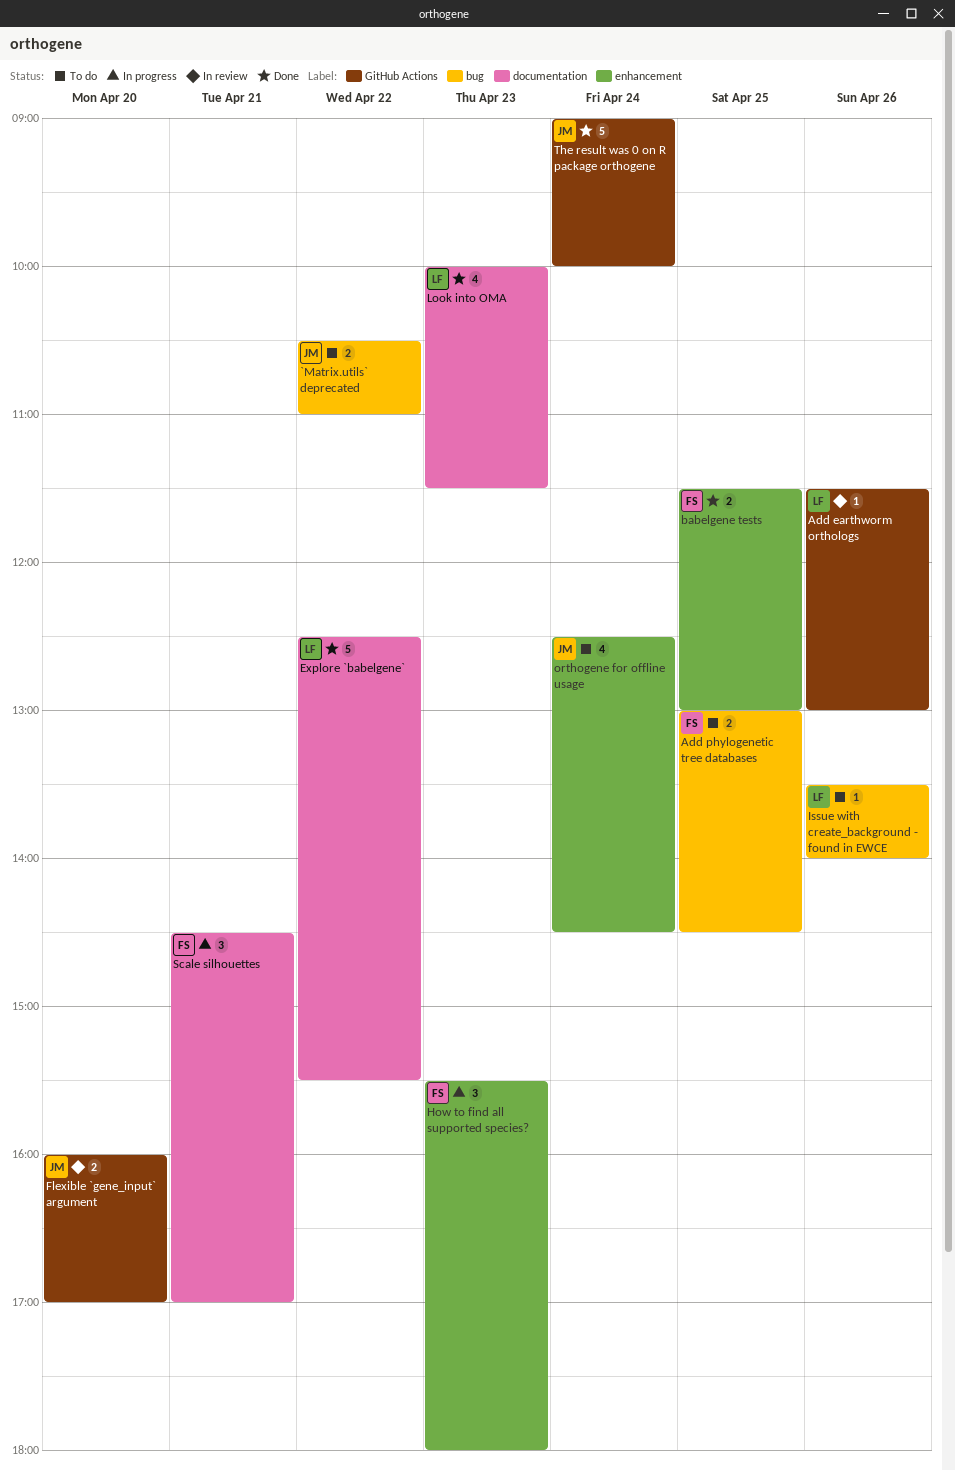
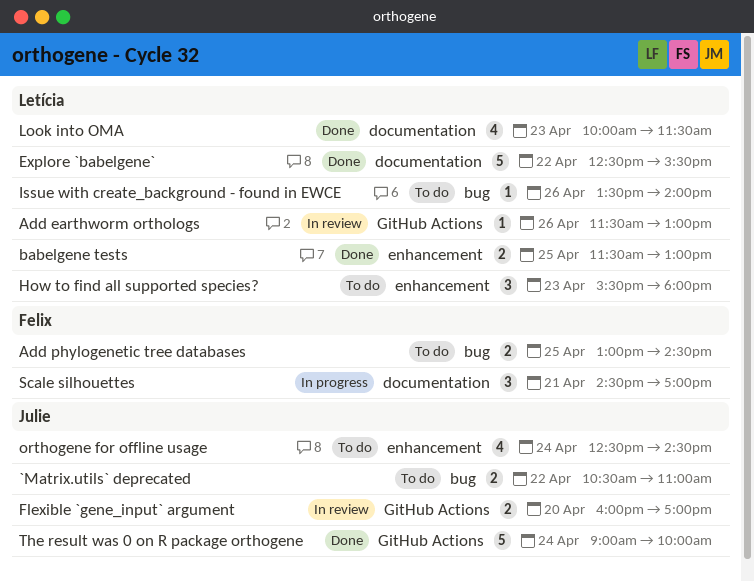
babelgene tests, owner: Felix -> Letícia
How to find all supported species?, status: In progress -> To do
How to find all supported species?, owner: Felix -> Letícia

